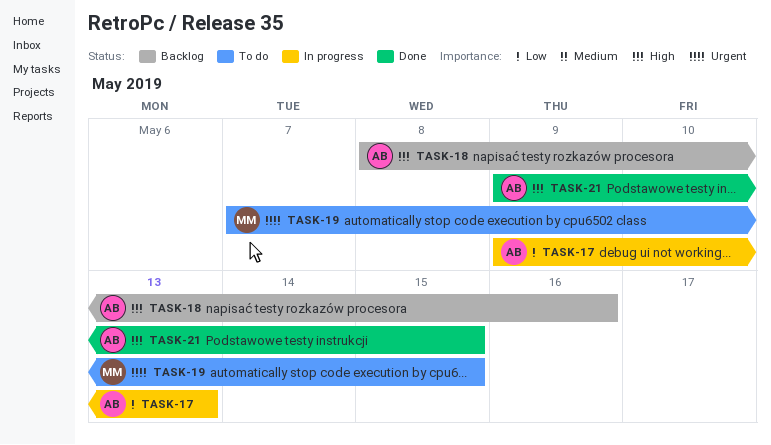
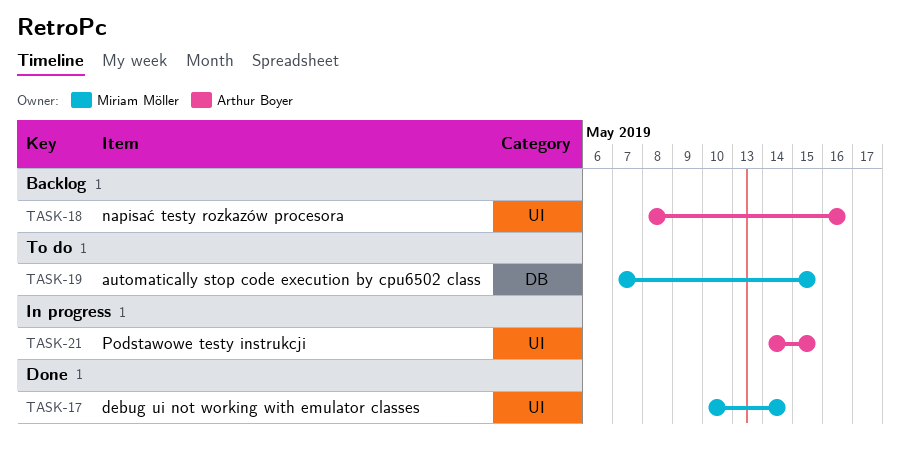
TASK-17, status: In progress -> Done
TASK-17, owner: Arthur Boyer -> Miriam Möller
TASK-17, start: May 9 -> May 10
TASK-17, due: May 13 -> May 14
TASK-21, status: Done -> In progress
TASK-21, start: May 9 -> May 14

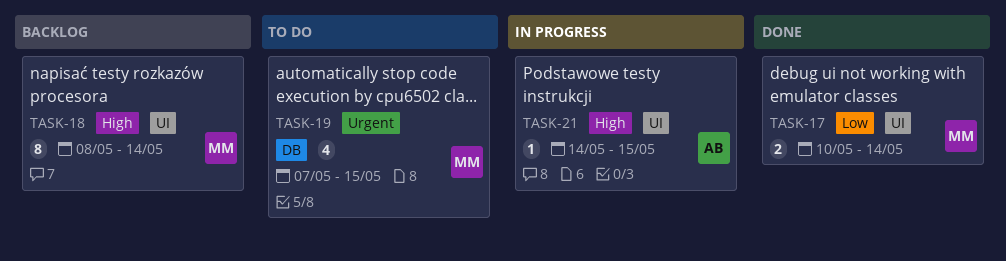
TASK-18, owner: Arthur Boyer -> Miriam Möller
TASK-18, due: May 16 -> May 14

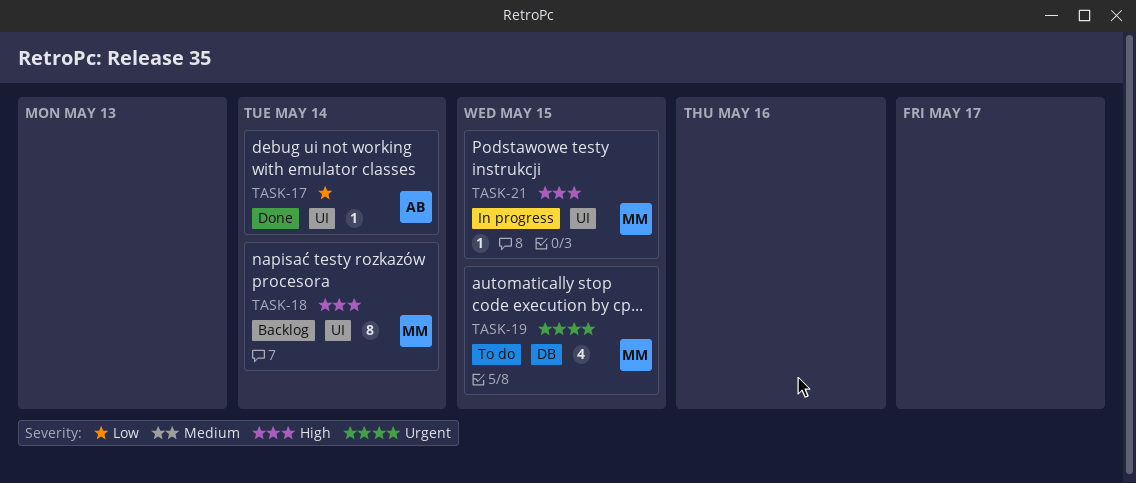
TASK-17, owner: MM -> AB
TASK-17, estimate: 2 -> 1
TASK-21, owner: AB -> MM

